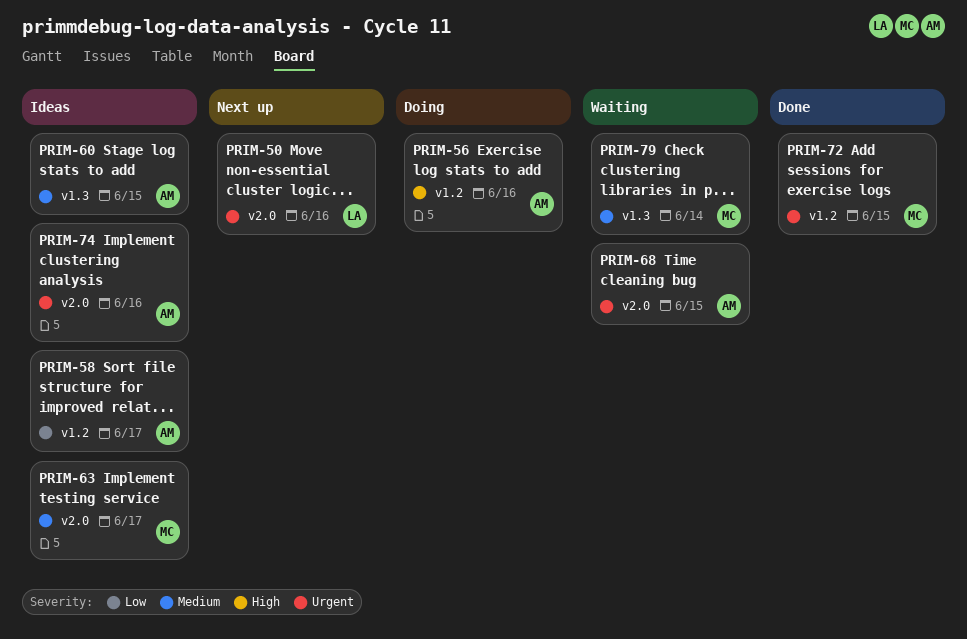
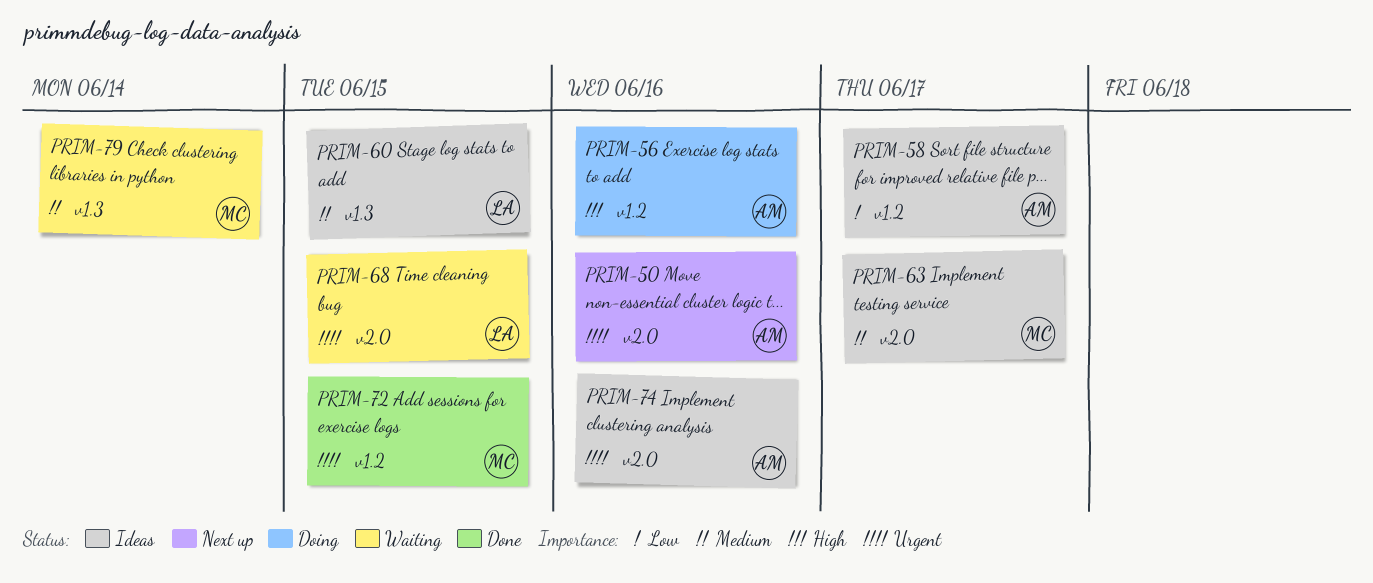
PRIM-50, owner: LA -> AM
PRIM-60, owner: AM -> LA
PRIM-68, owner: AM -> LA

